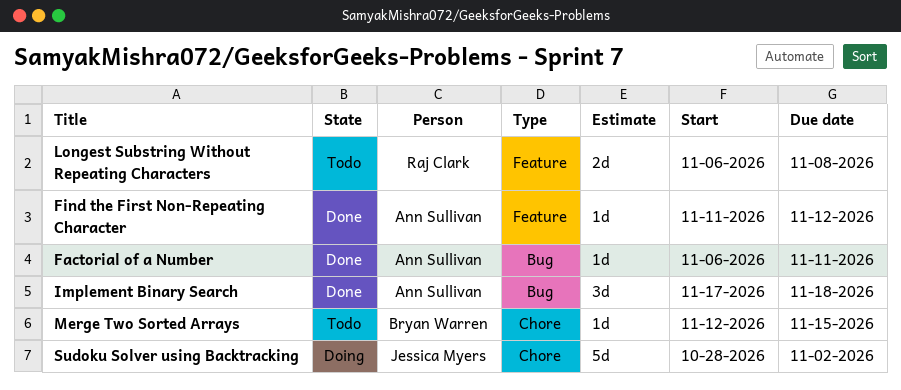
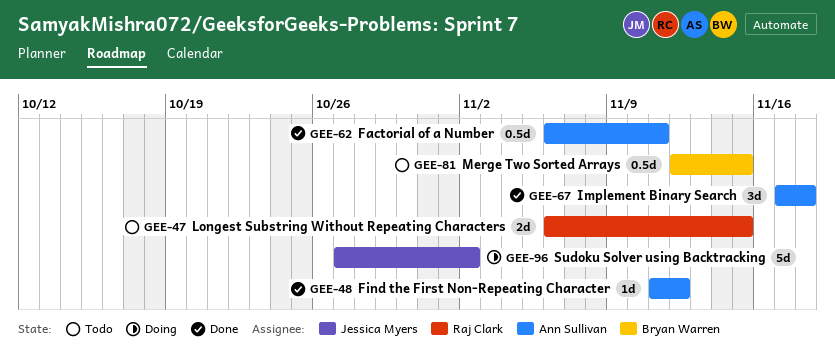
Factorial of a Number, estimate: 1d -> 0.5d
Longest Substring Without Repeating Characters, due: Nov 8 -> Nov 15
Merge Two Sorted Arrays, estimate: 1d -> 0.5d
Sudoku Solver using Backtracking, start: Oct 28 -> Oct 27

